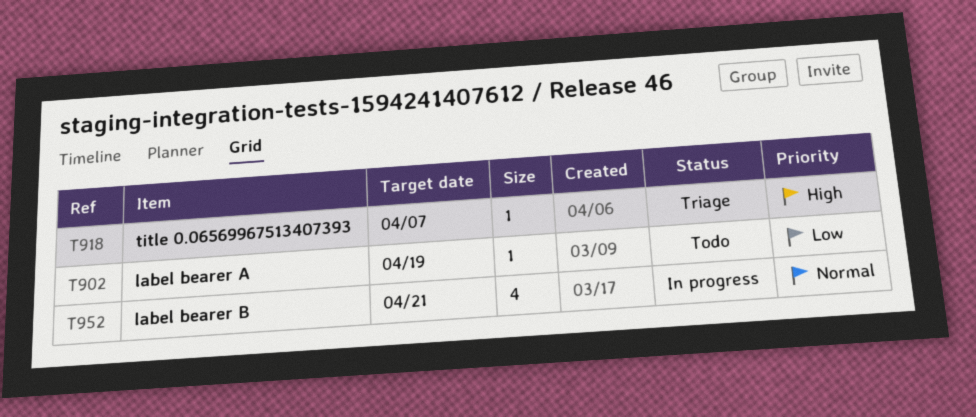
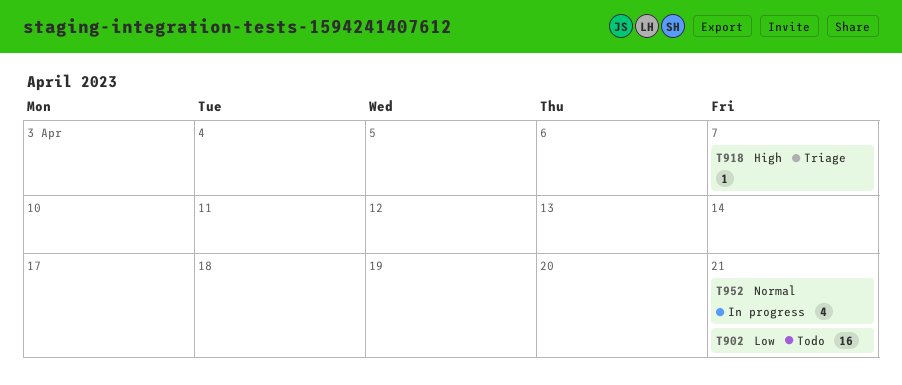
T902, estimate: 1 -> 16
T902, due: Apr 19 -> Apr 21

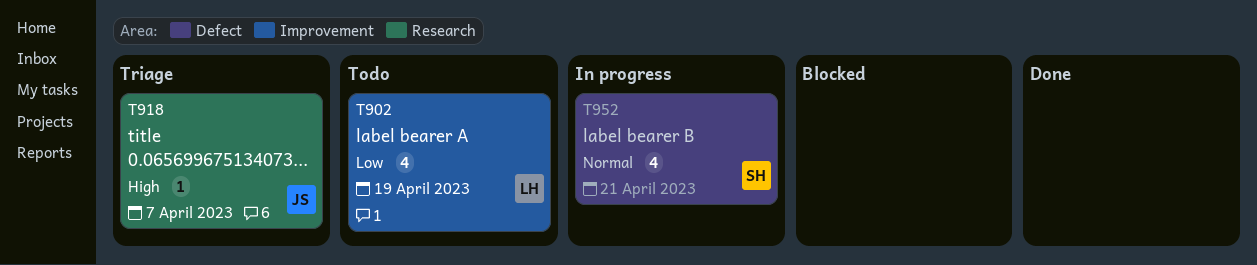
T902, estimate: 16 -> 4
T902, due: Apr 21 -> Apr 19

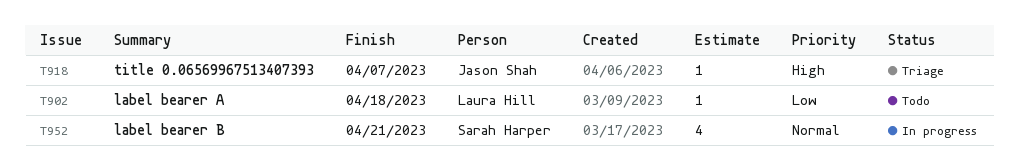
T902, estimate: 4 -> 1
T902, due: Apr 19 -> Apr 18

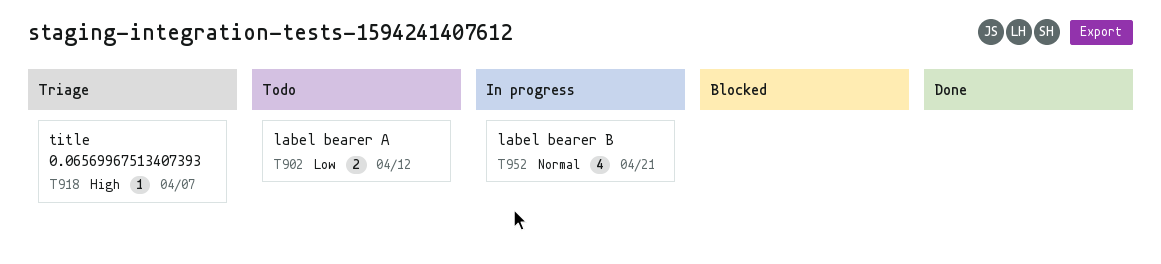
T902, estimate: 1 -> 2
T902, due: Apr 18 -> Apr 12

